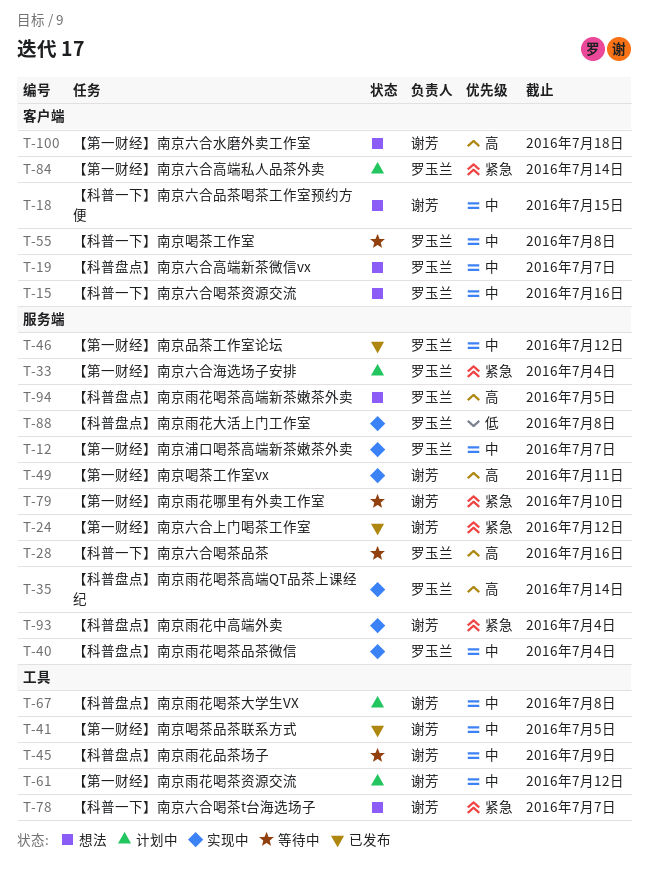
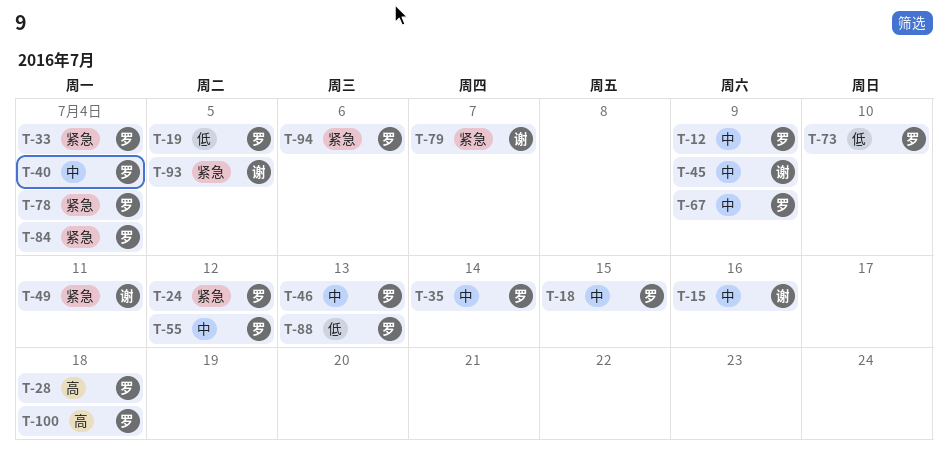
T-12, due: Jul 7 -> Jul 9
T-15, owner: 罗玉兰 -> 谢芳
T-18, owner: 谢芳 -> 罗玉兰
T-19, priority: 中 -> 低
T-19, due: Jul 7 -> Jul 5
T-24, owner: 谢芳 -> 罗玉兰
T-28, due: Jul 16 -> Jul 18
T-35, priority: 高 -> 中
T-41: present -> none
T-46, due: Jul 12 -> Jul 13
T-49, priority: 高 -> 紧急
T-55, due: Jul 8 -> Jul 12
T-61: present -> none
T-67, owner: 谢芳 -> 罗玉兰
T-67, due: Jul 8 -> Jul 9
T-73: none -> present
T-78, owner: 谢芳 -> 罗玉兰
T-78, due: Jul 7 -> Jul 4
T-79, due: Jul 10 -> Jul 7
T-84, due: Jul 14 -> Jul 4
T-88, due: Jul 8 -> Jul 13
T-93, due: Jul 4 -> Jul 5
T-94, priority: 高 -> 紧急
T-94, due: Jul 5 -> Jul 6
T-100, owner: 谢芳 -> 罗玉兰

